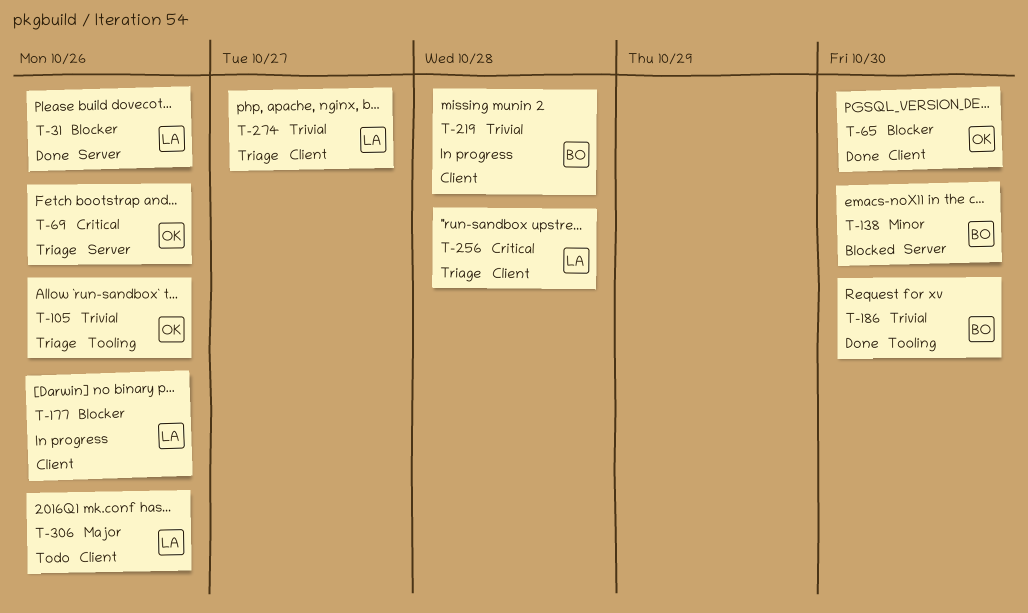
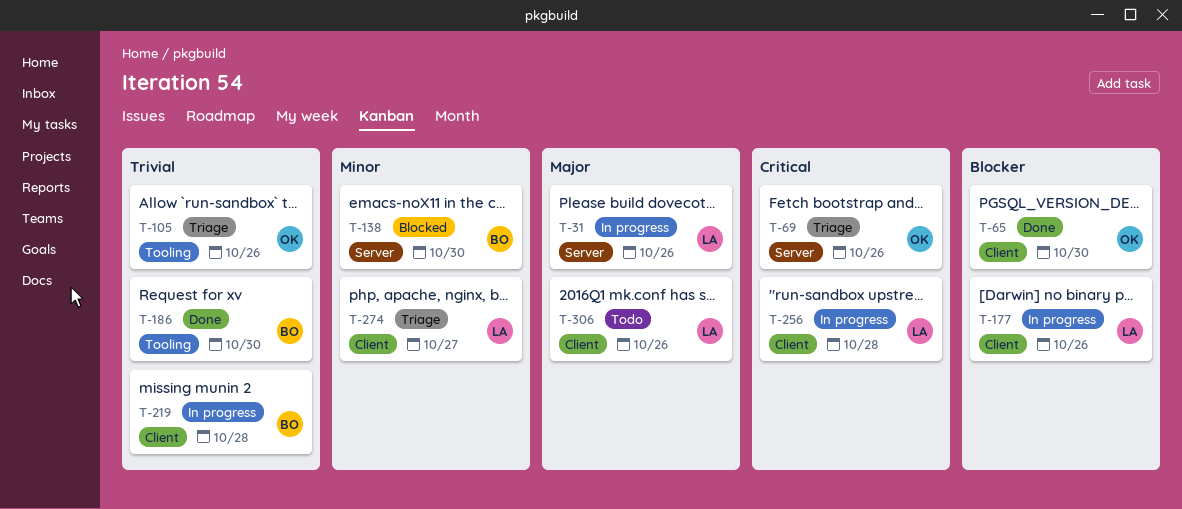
T-31, status: Done -> In progress
T-31, priority: Blocker -> Major
T-256, status: Triage -> In progress
T-274, priority: Trivial -> Minor

